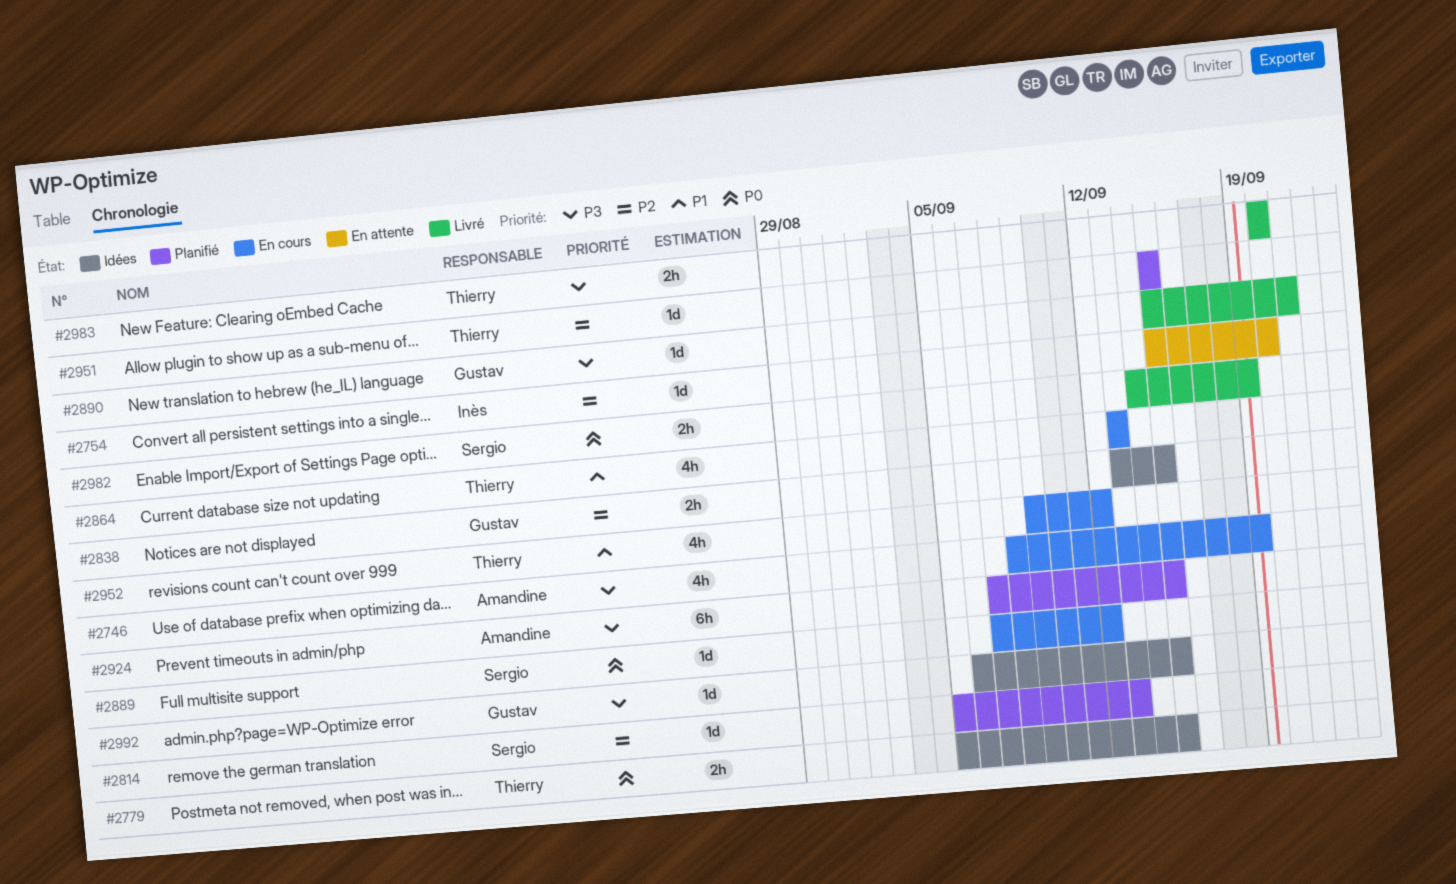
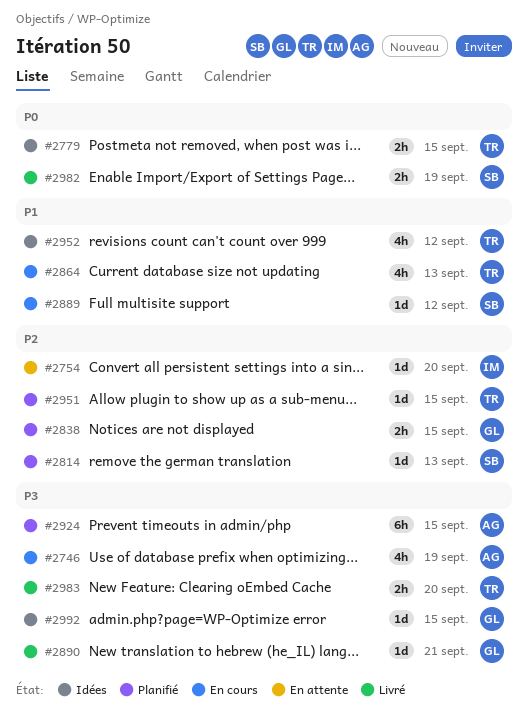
#2838, status: Idées -> Planifié
#2889, priority: P0 -> P1
#2952, status: En cours -> Idées

